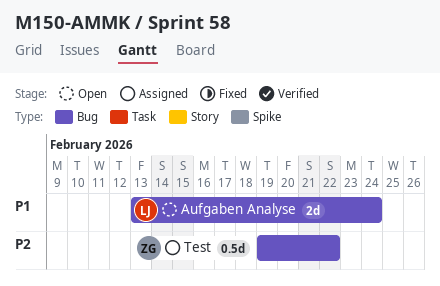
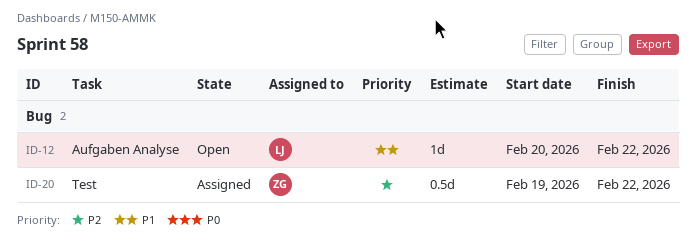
Aufgaben Analyse, estimate: 2d -> 1d
Aufgaben Analyse, start: Feb 13 -> Feb 20
Aufgaben Analyse, due: Feb 24 -> Feb 22

